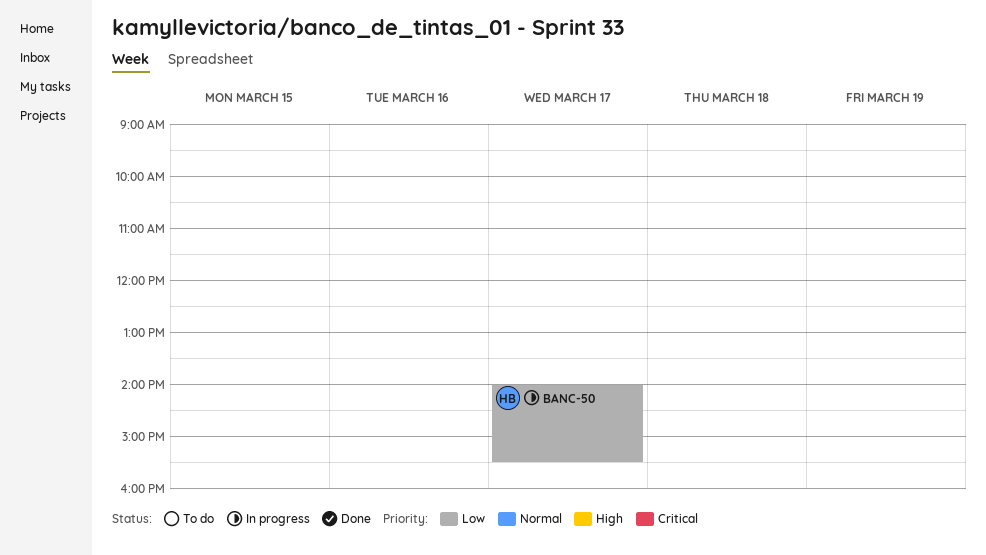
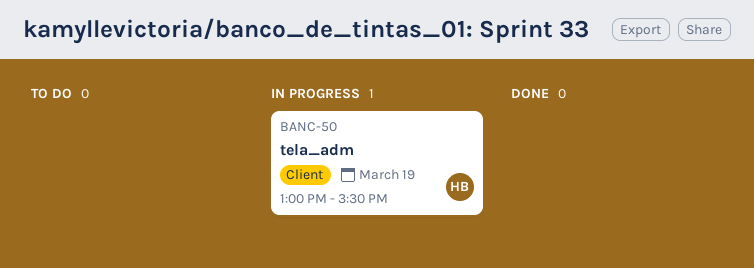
BANC-50, day: Mar 17 -> Mar 19
BANC-50, begins: 14:00 -> 13:00

